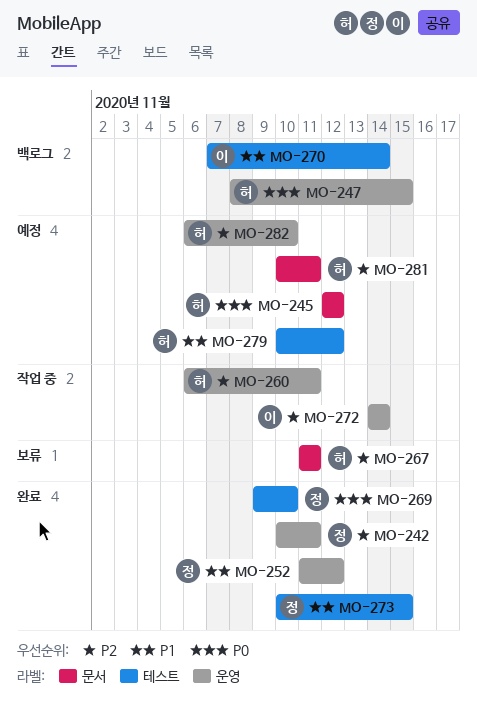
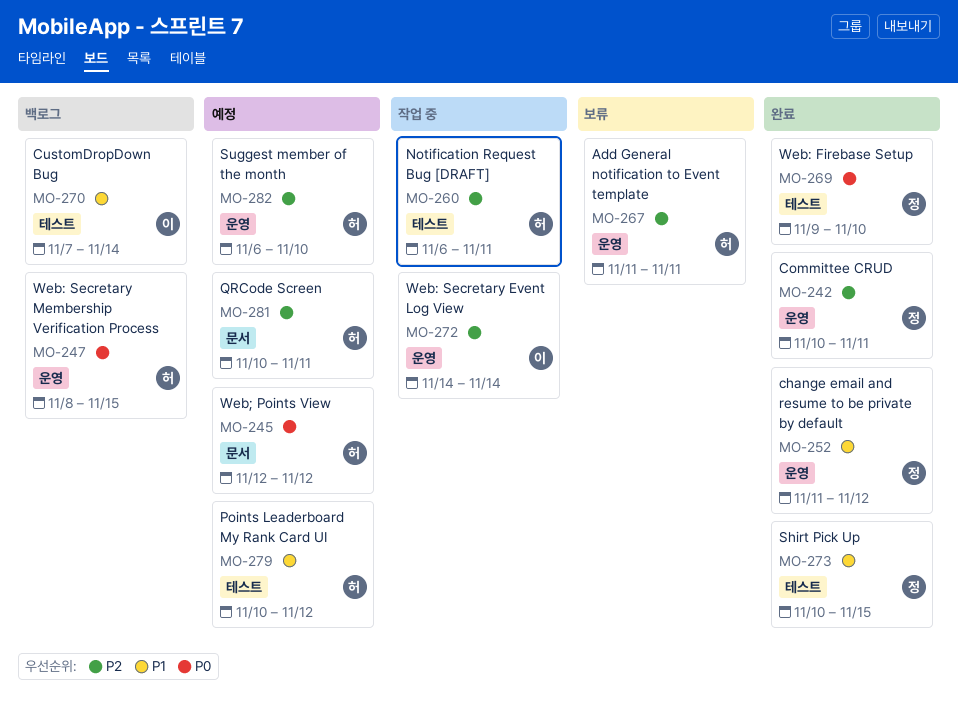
MO-260, label: 운영 -> 테스트
MO-267, label: 문서 -> 운영

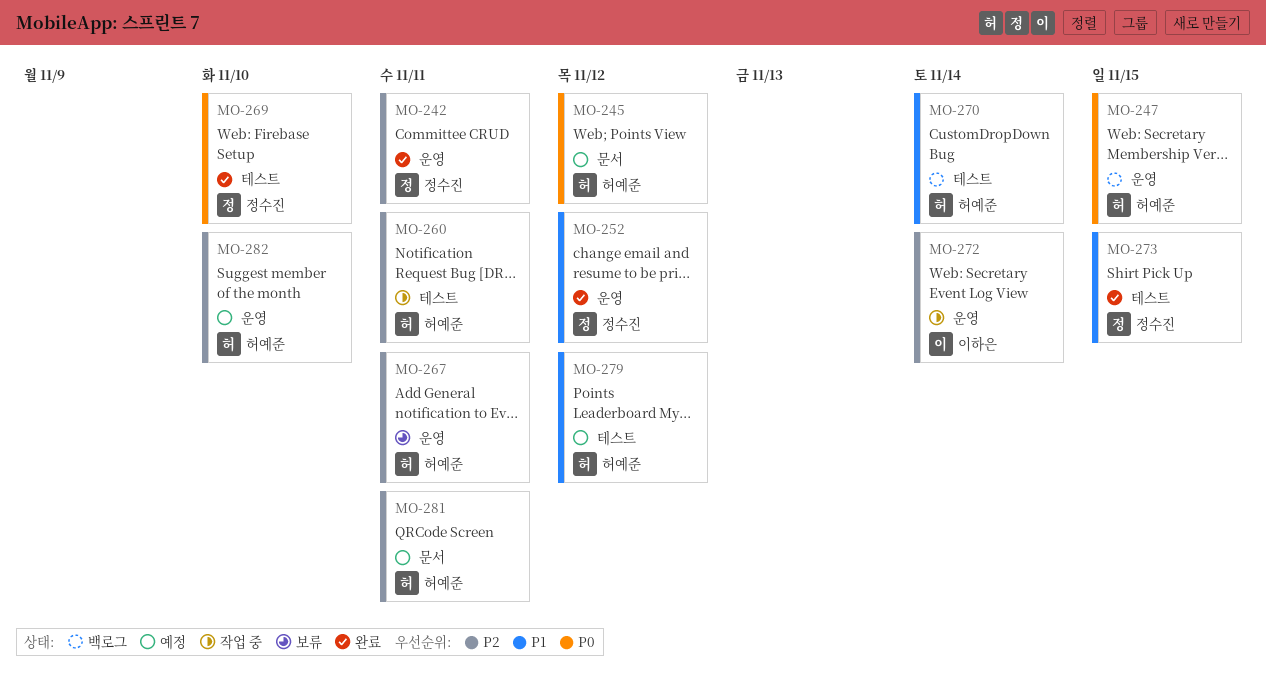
MO-270, owner: 이하은 -> 허예준

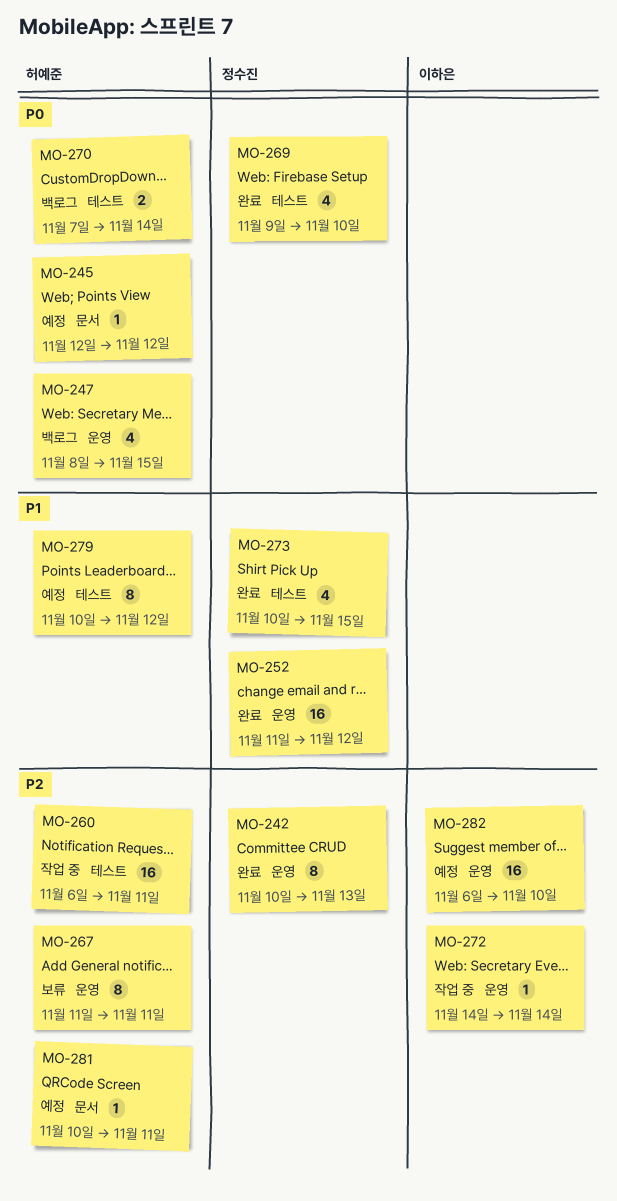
MO-242, due: Nov 11 -> Nov 13
MO-270, priority: P1 -> P0
MO-282, owner: 허예준 -> 이하은

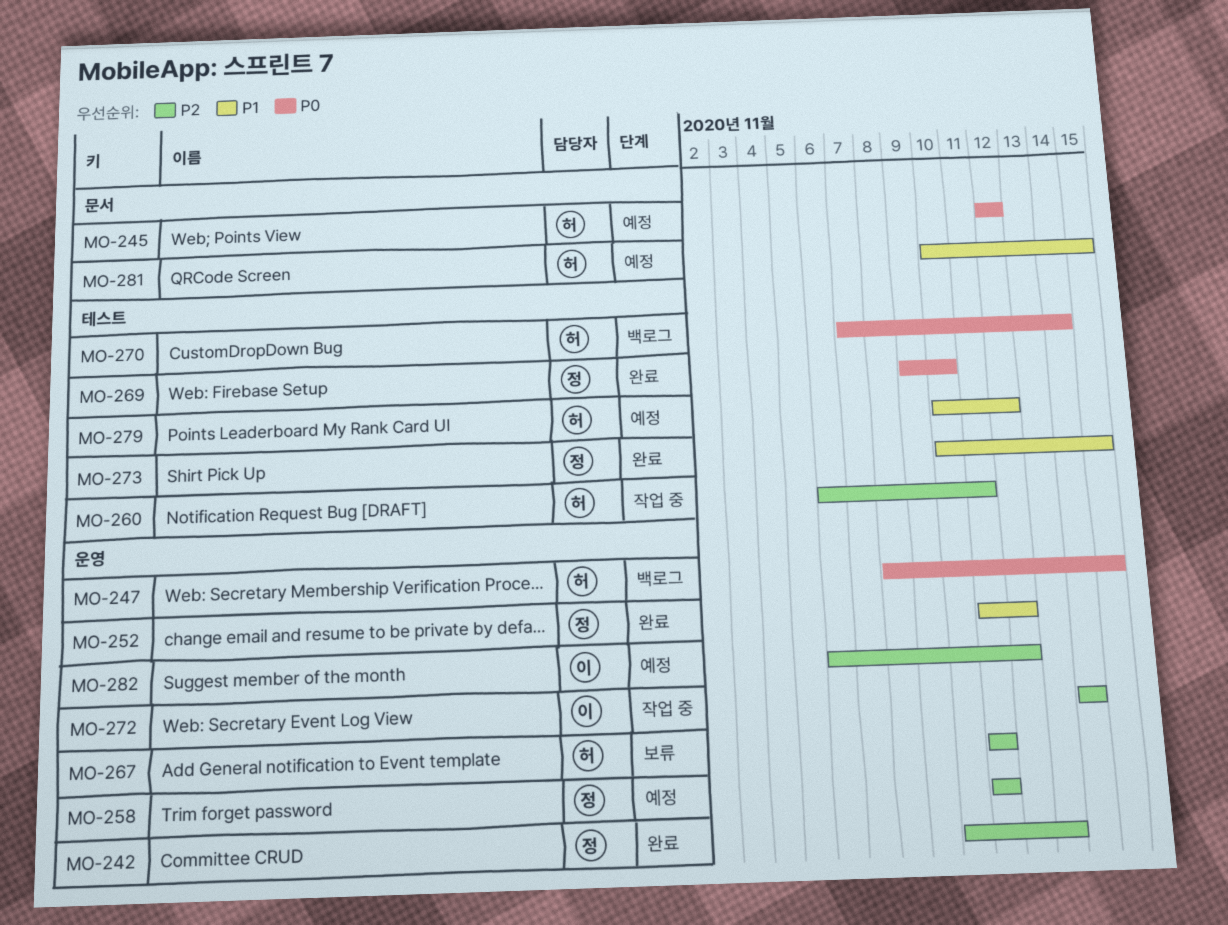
MO-258: none -> present
MO-281, priority: P2 -> P1
MO-281, due: Nov 11 -> Nov 15
MO-282, due: Nov 10 -> Nov 12

